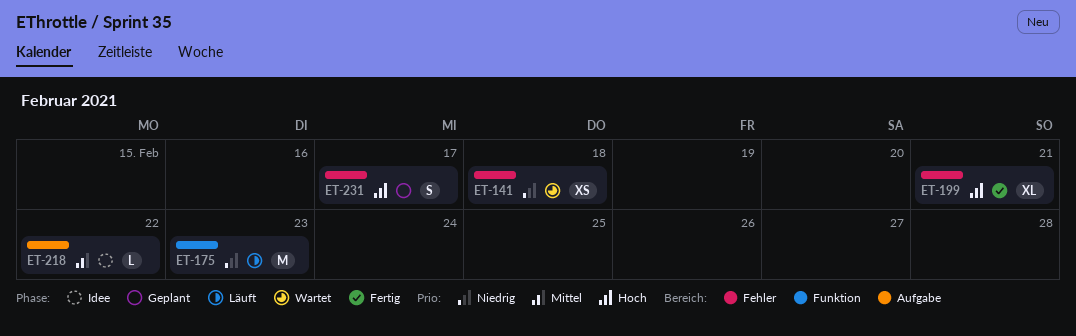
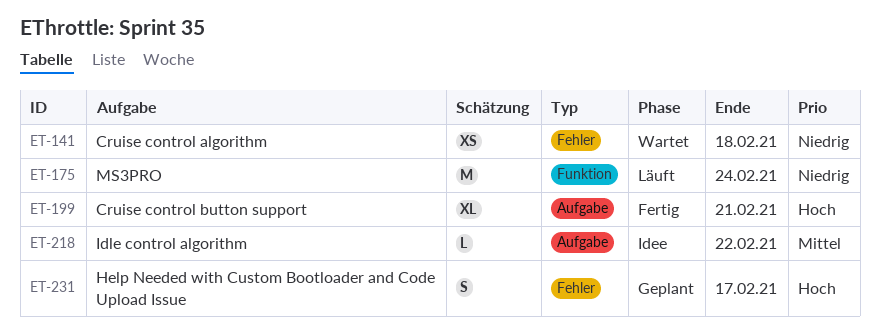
ET-175, due: Feb 23 -> Feb 24
ET-199, label: Fehler -> Aufgabe

